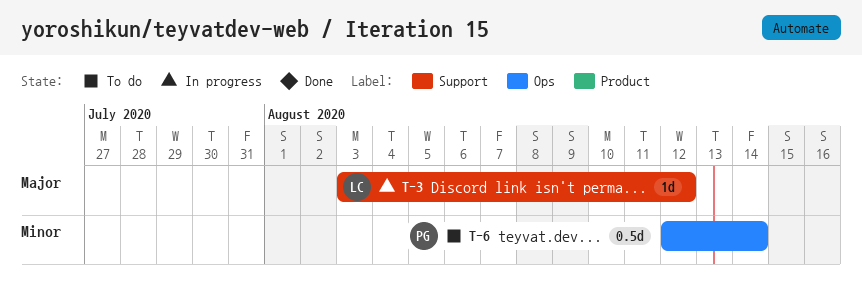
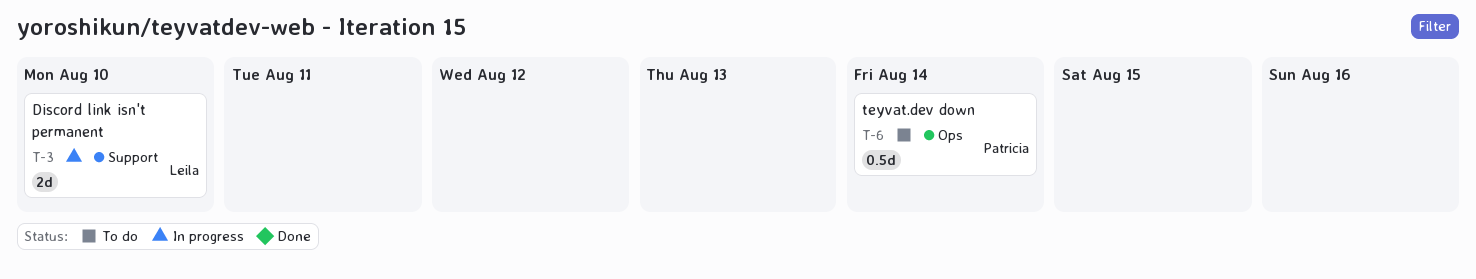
T-3, estimate: 1d -> 2d
T-3, due: Aug 12 -> Aug 10

